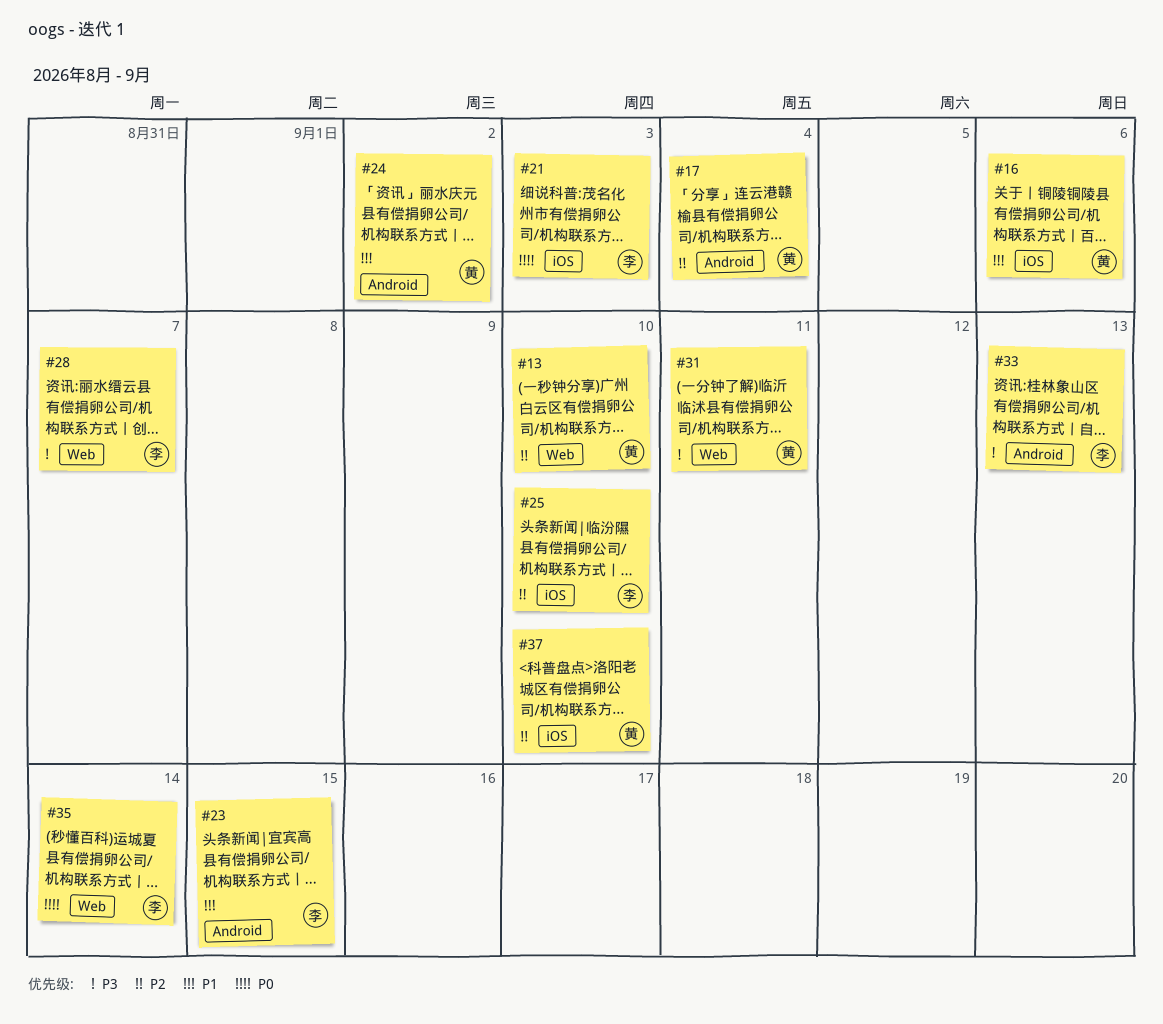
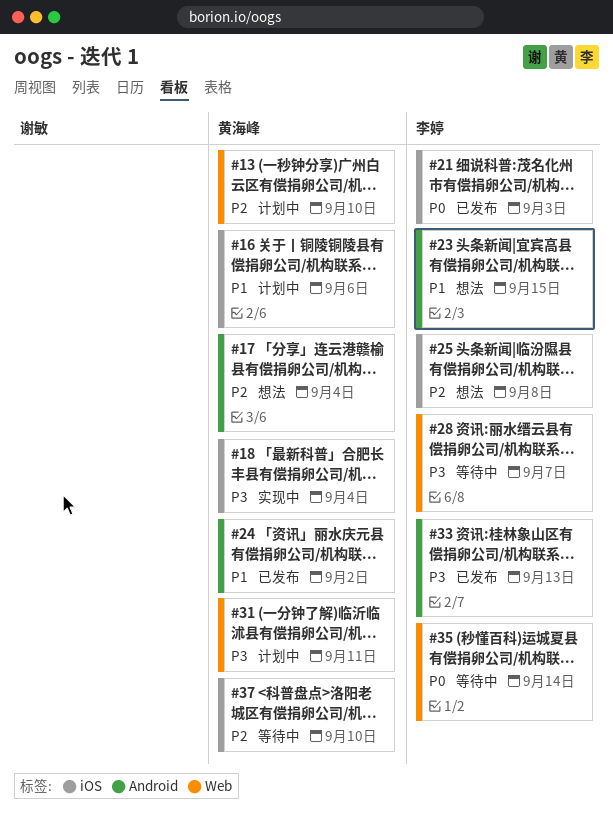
#18: none -> present
#25, due: Sep 10 -> Sep 8

